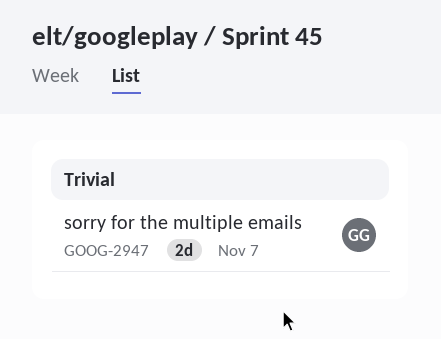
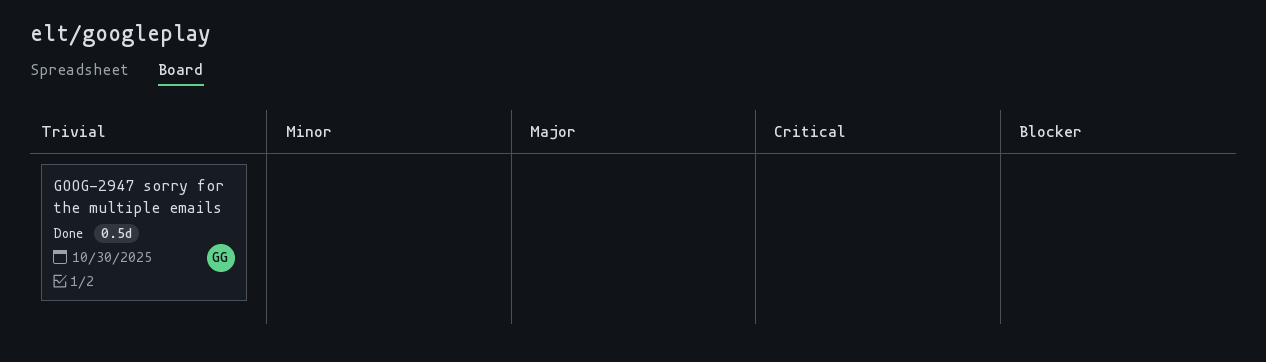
GOOG-2947, estimate: 2d -> 0.5d
GOOG-2947, due: Nov 7 -> Oct 30

